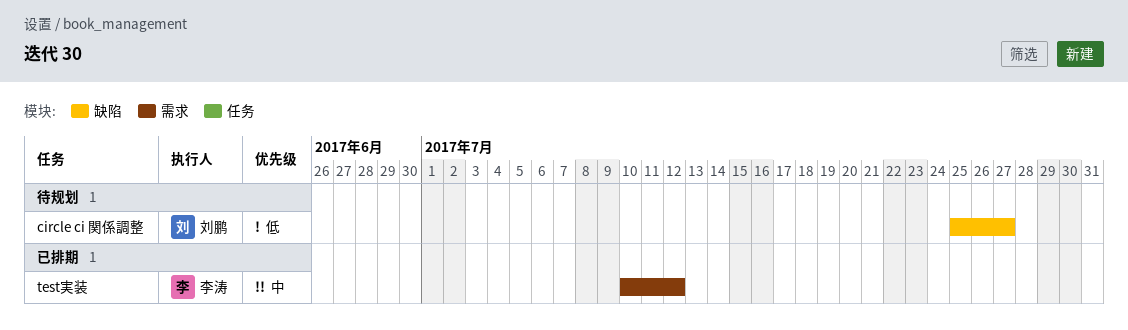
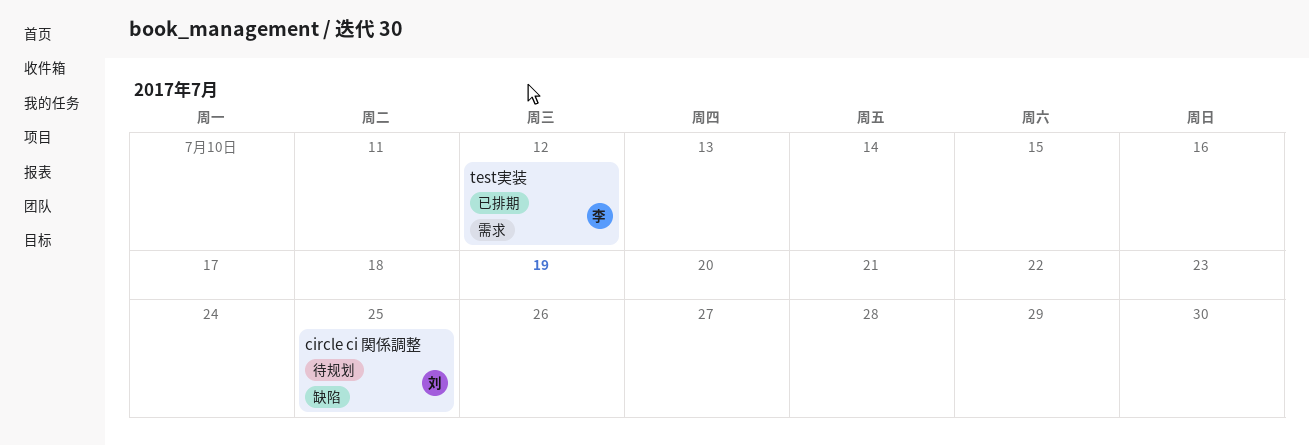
circle ci 関係調整, due: Jul 27 -> Jul 25

